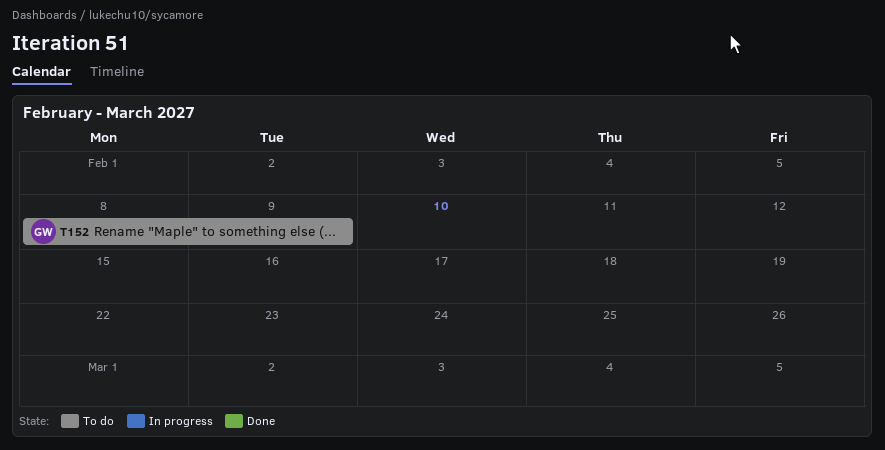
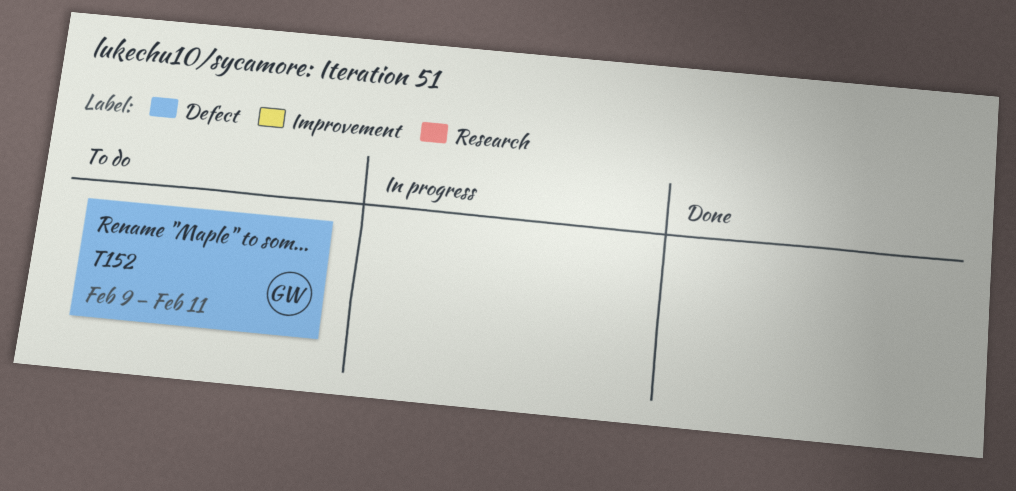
T152, start: Feb 8 -> Feb 9
T152, due: Feb 9 -> Feb 11

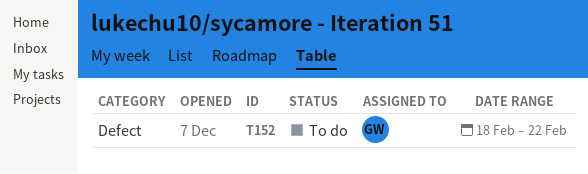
T152, start: Feb 9 -> Feb 18
T152, due: Feb 11 -> Feb 22

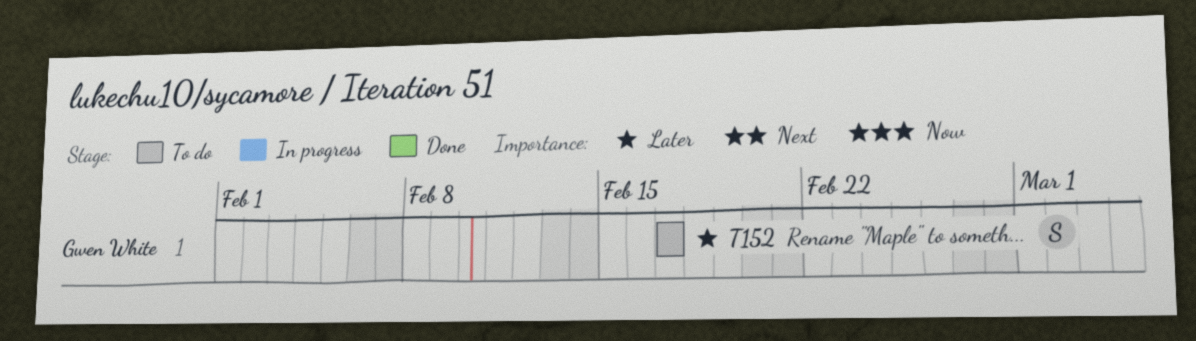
T152, start: Feb 18 -> Feb 17
T152, due: Feb 22 -> Feb 17

